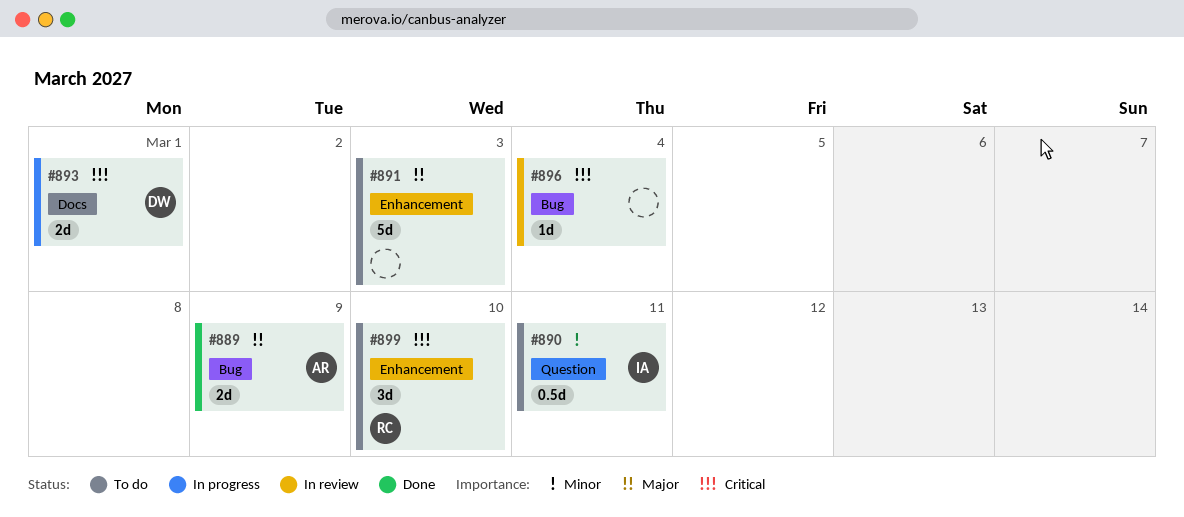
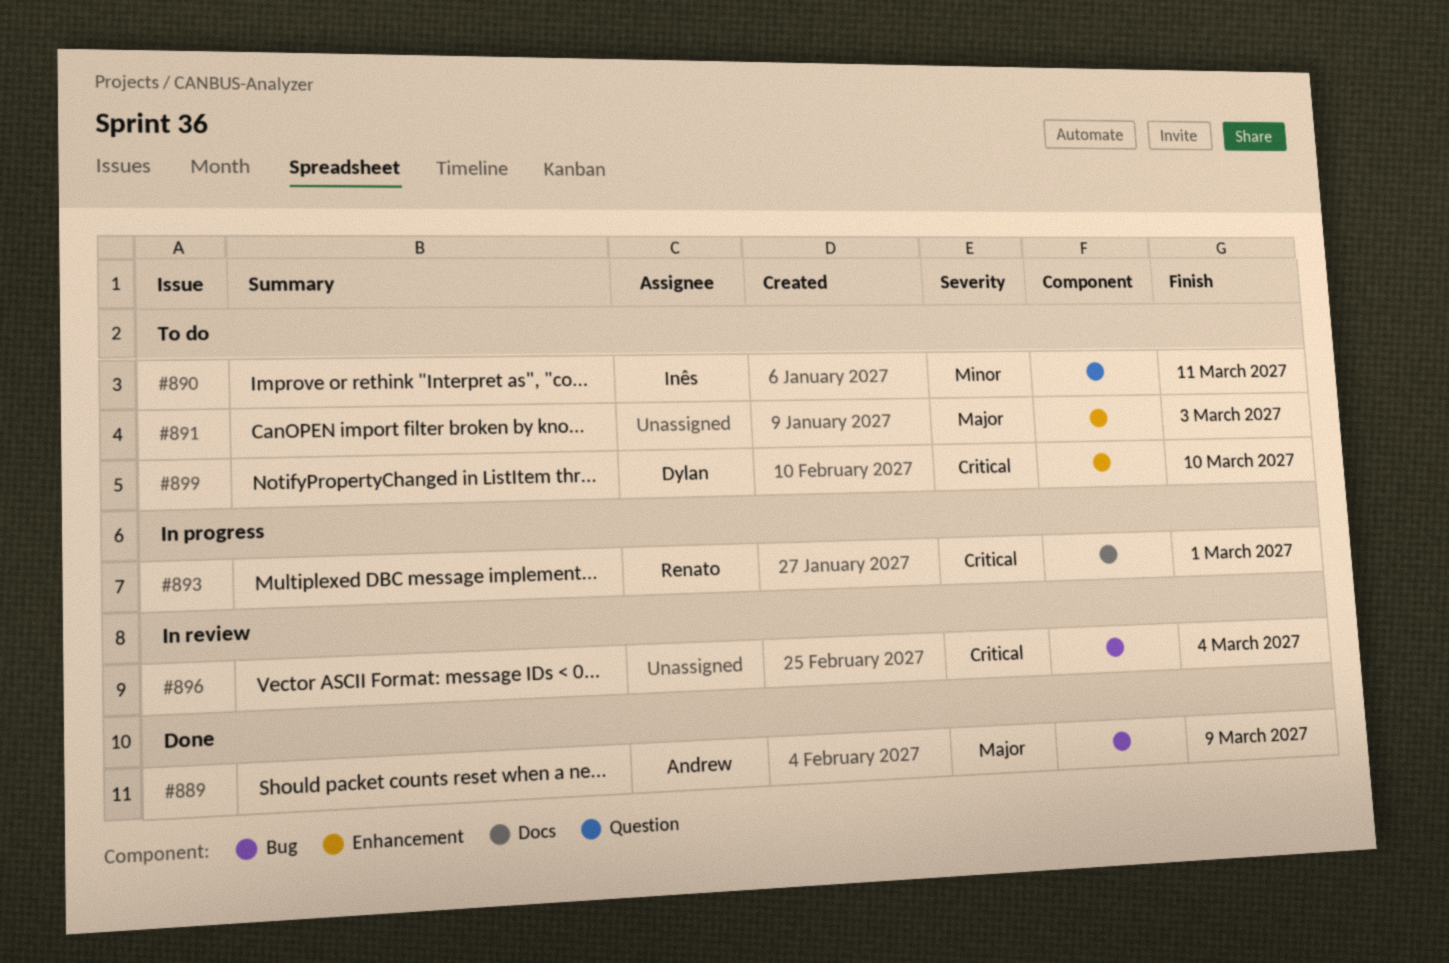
#893, owner: Dylan -> Renato
#899, owner: Renato -> Dylan

